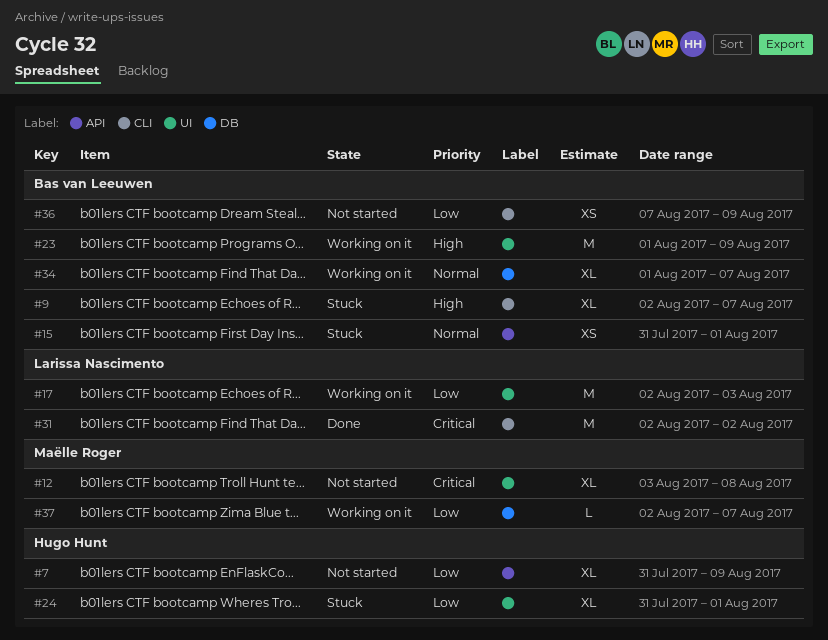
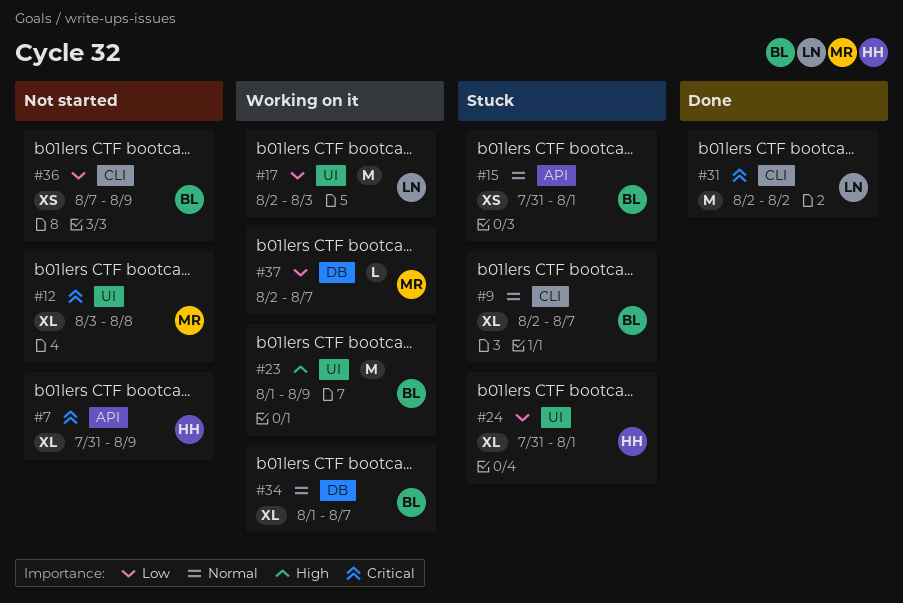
#7, priority: Low -> Critical
#9, priority: High -> Normal

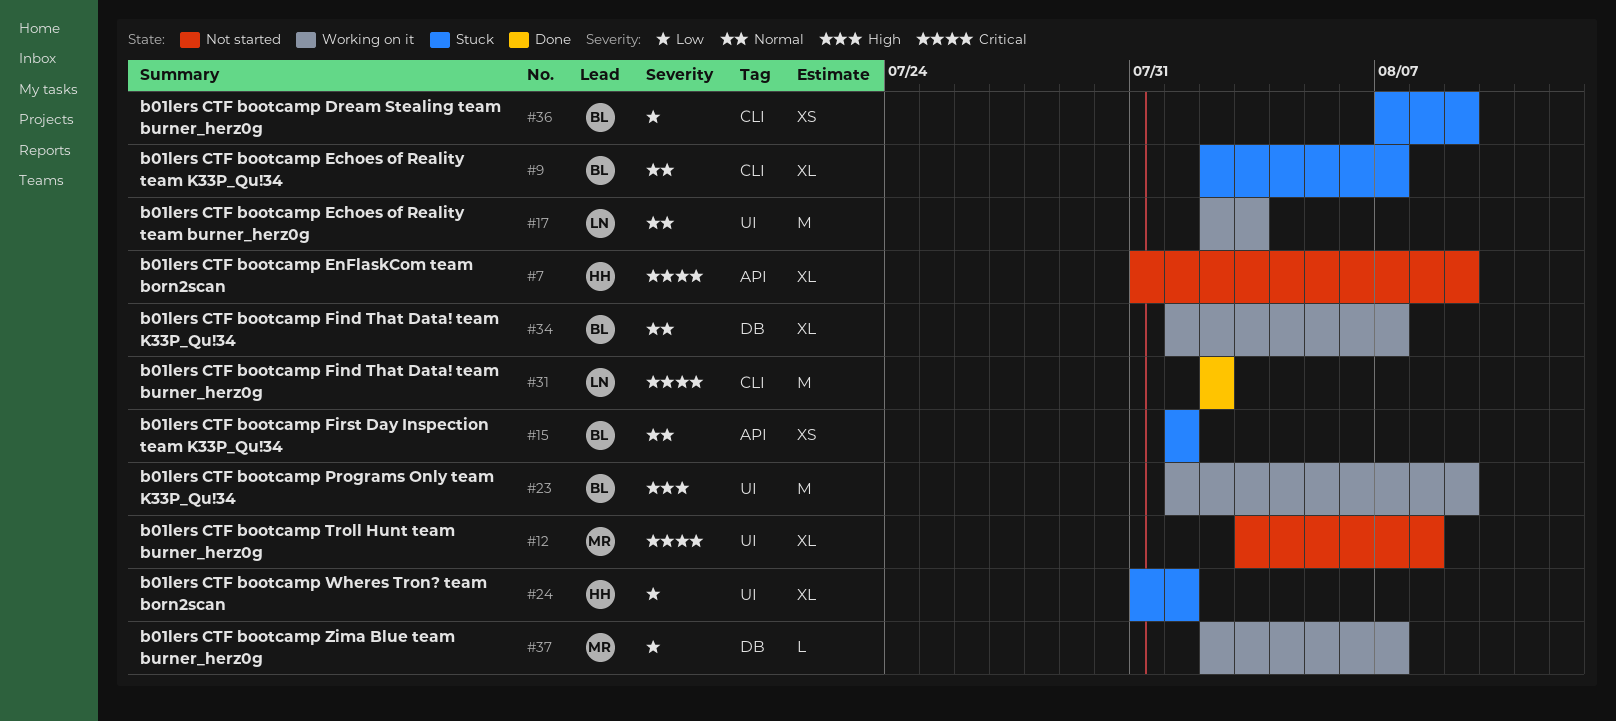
#15, start: Jul 31 -> Aug 1
#17, priority: Low -> Normal
#36, status: Not started -> Stuck

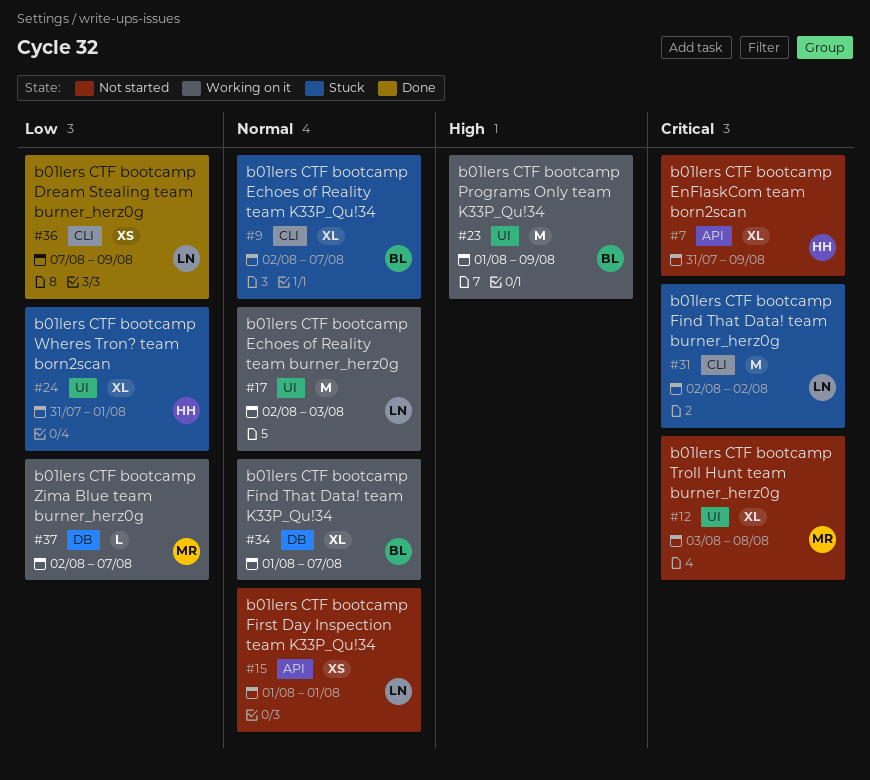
#15, status: Stuck -> Not started
#15, owner: BL -> LN
#31, status: Done -> Stuck
#36, status: Stuck -> Done
#36, owner: BL -> LN

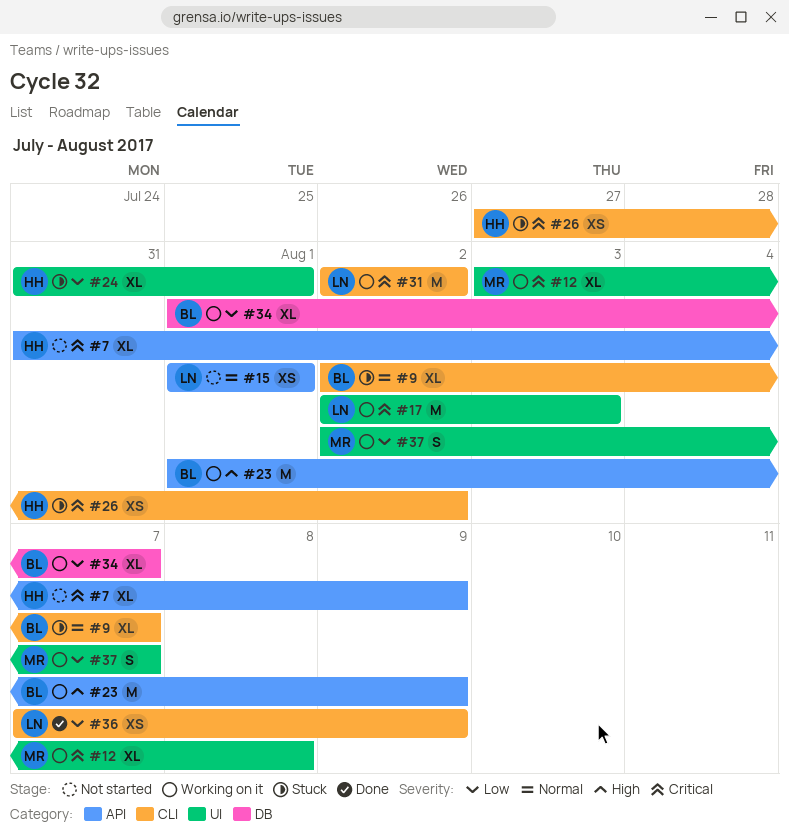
#12, status: Not started -> Working on it
#17, priority: Normal -> Critical
#23, label: UI -> API
#26: none -> present
#31, status: Stuck -> Working on it
#34, priority: Normal -> Low
#37, label: DB -> UI
#37, estimate: L -> S

